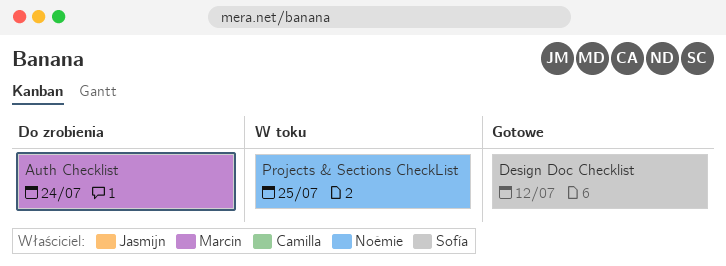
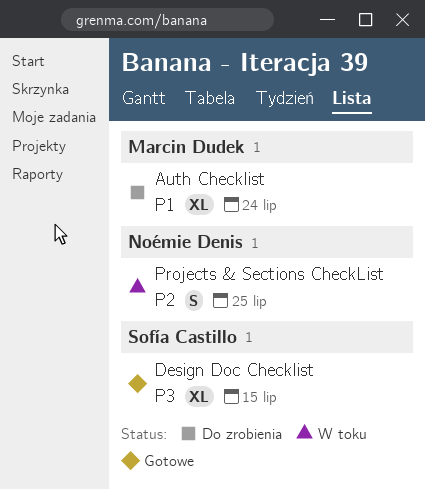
Design Doc Checklist, due: Jul 12 -> Jul 15

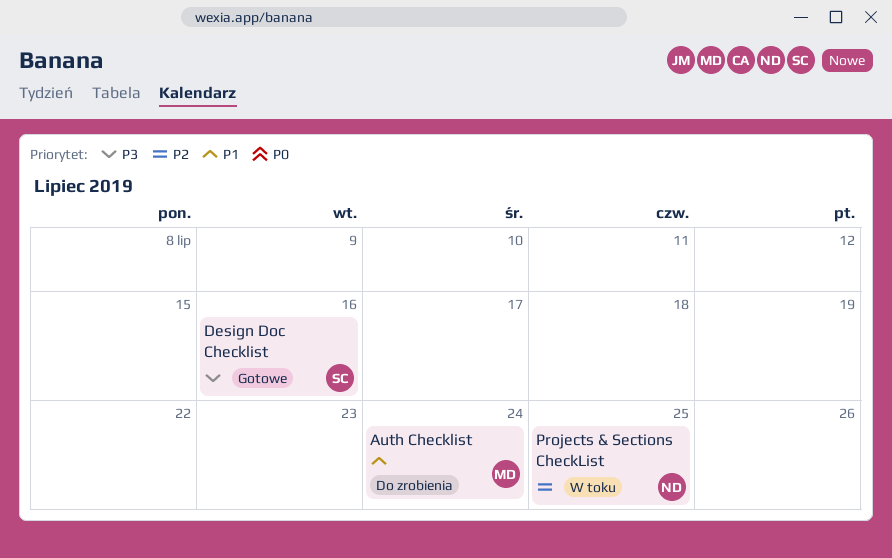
Design Doc Checklist, due: Jul 15 -> Jul 16

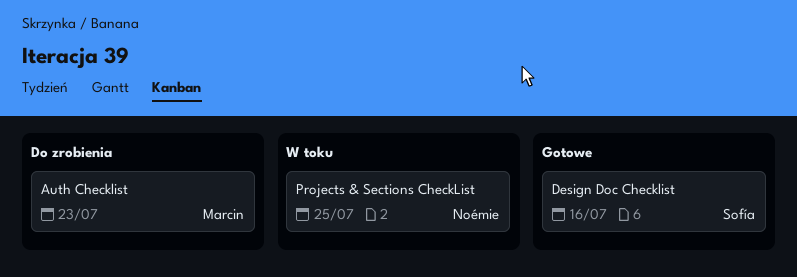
Auth Checklist, due: Jul 24 -> Jul 23

